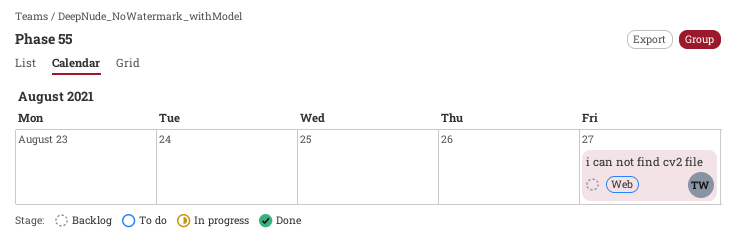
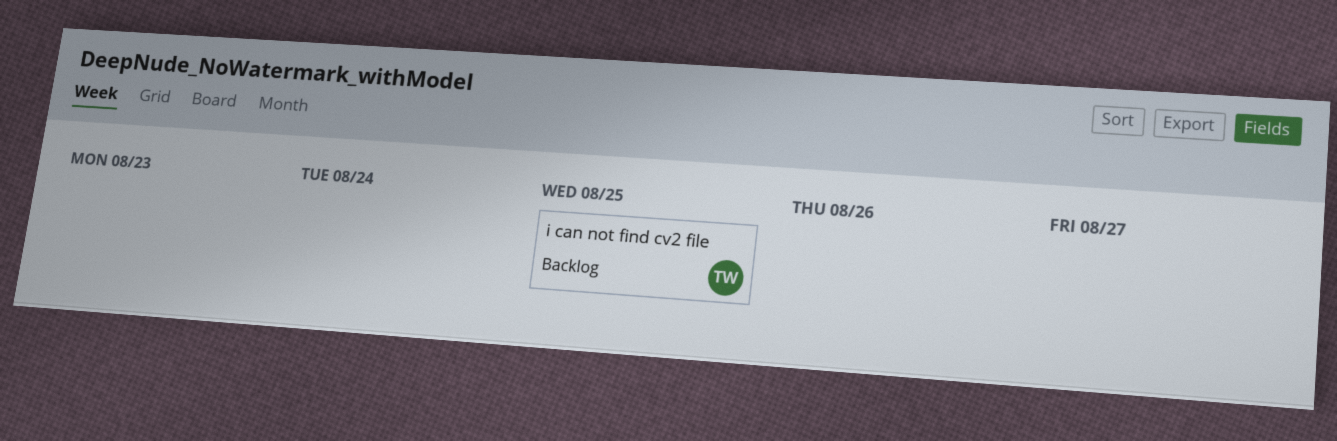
i can not find cv2 file, due: Aug 27 -> Aug 25

